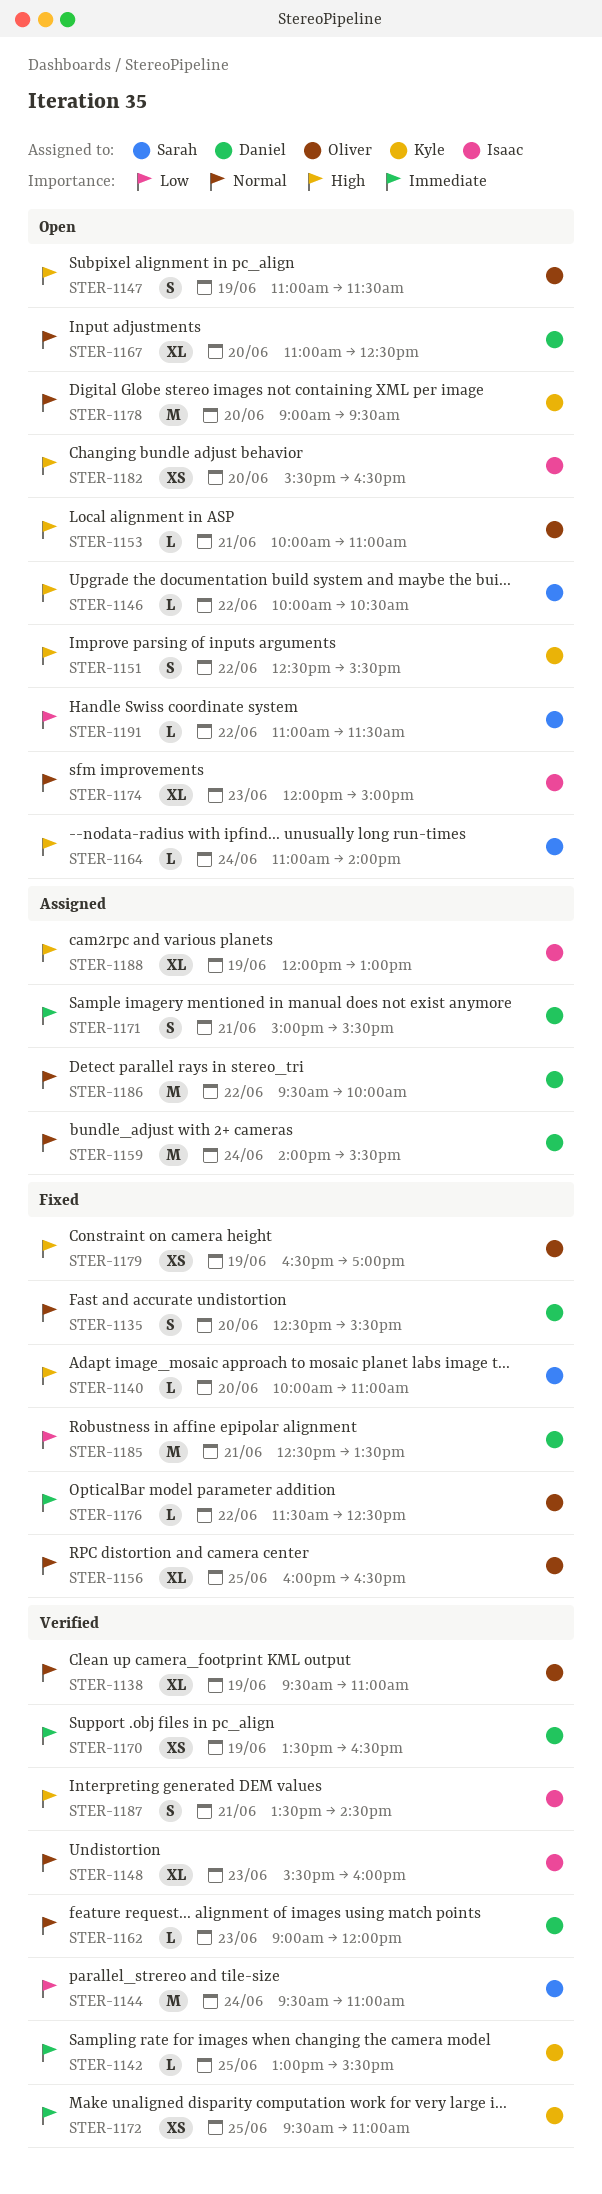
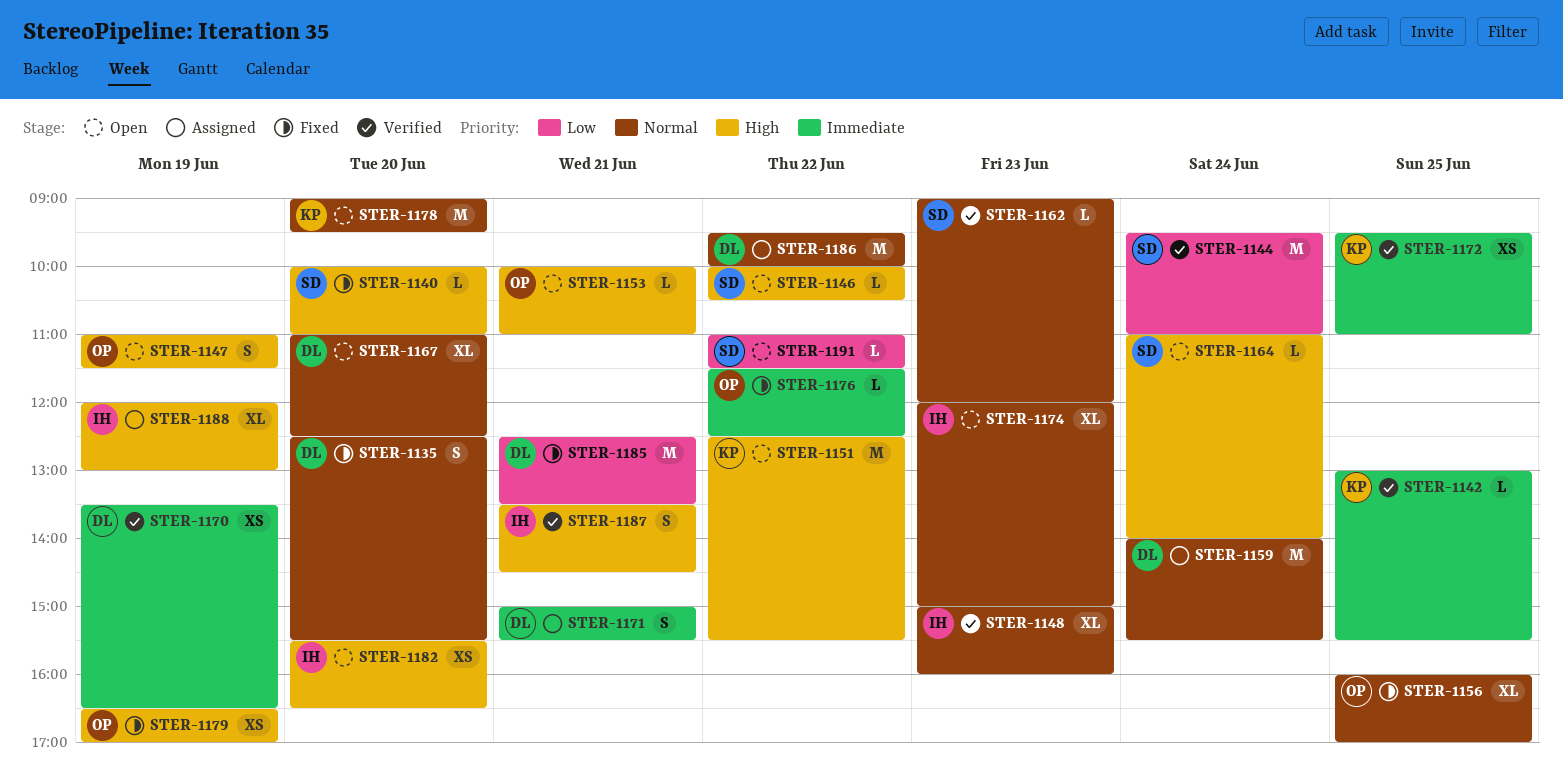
STER-1138: present -> none
STER-1148, begins: 15:30 -> 15:00
STER-1151, estimate: S -> M
STER-1156, ends: 16:30 -> 17:00
STER-1162, owner: Daniel -> Sarah

